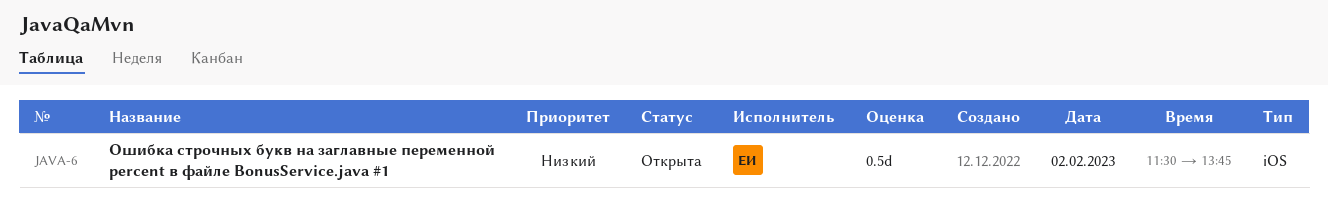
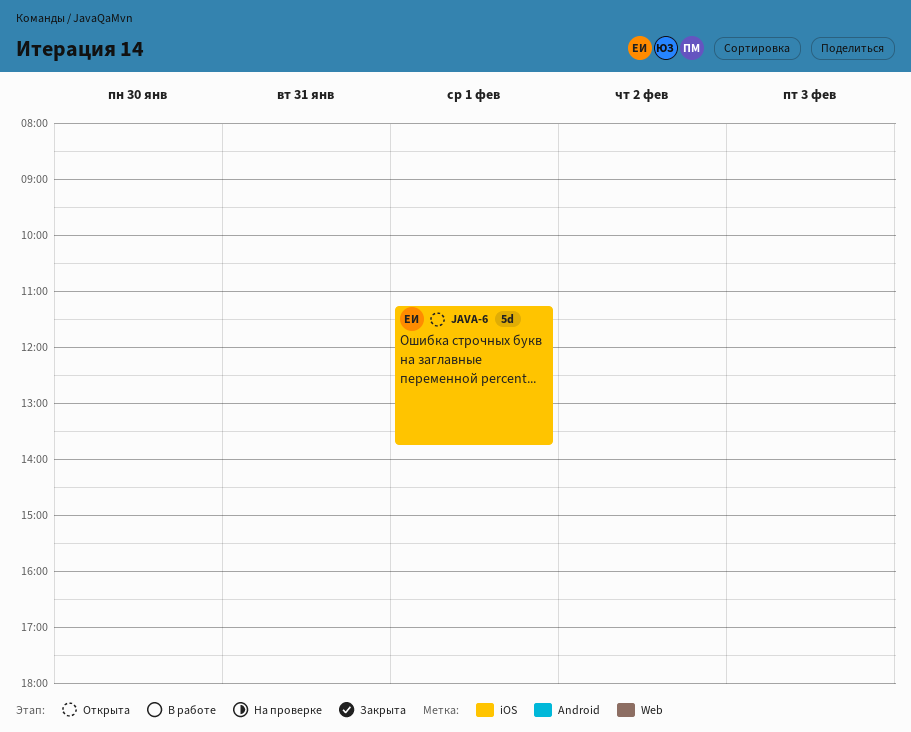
JAVA-6, estimate: 0.5d -> 5d
JAVA-6, day: Feb 2 -> Feb 1
JAVA-6, begins: 11:30 -> 11:15

